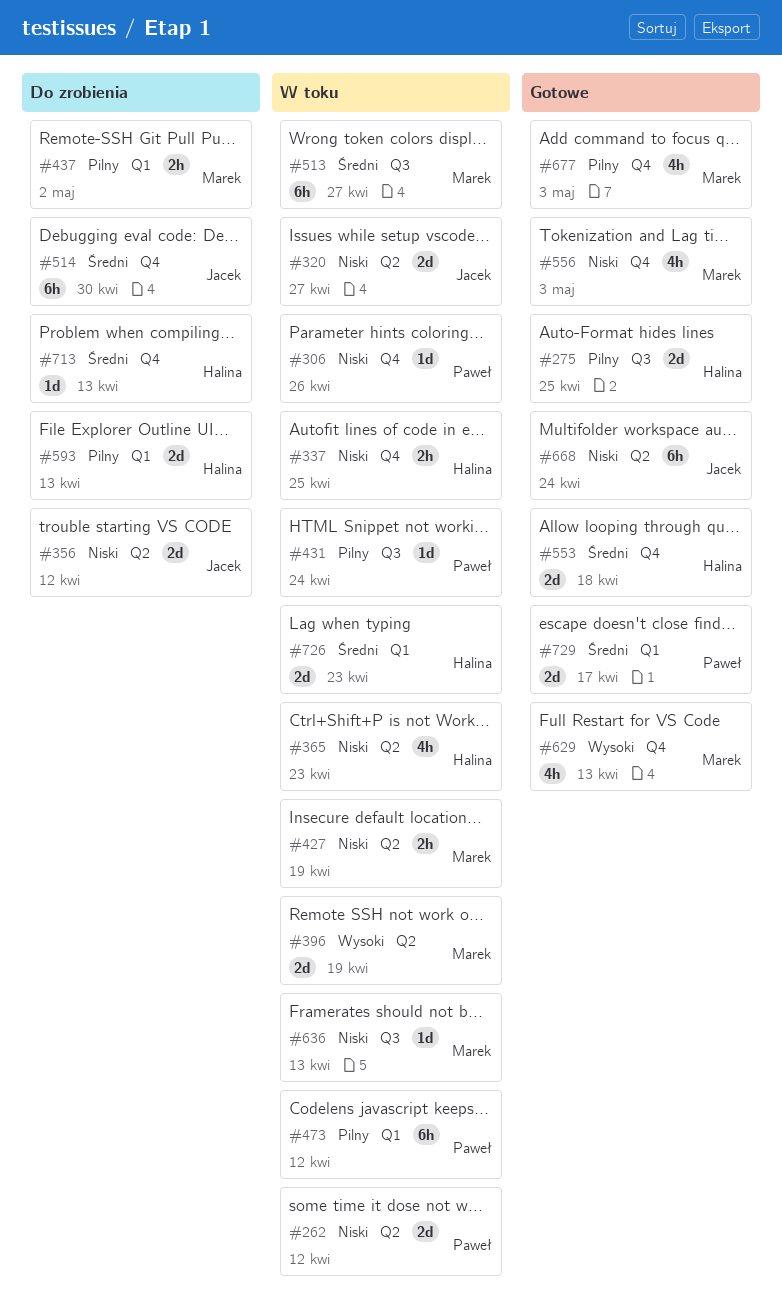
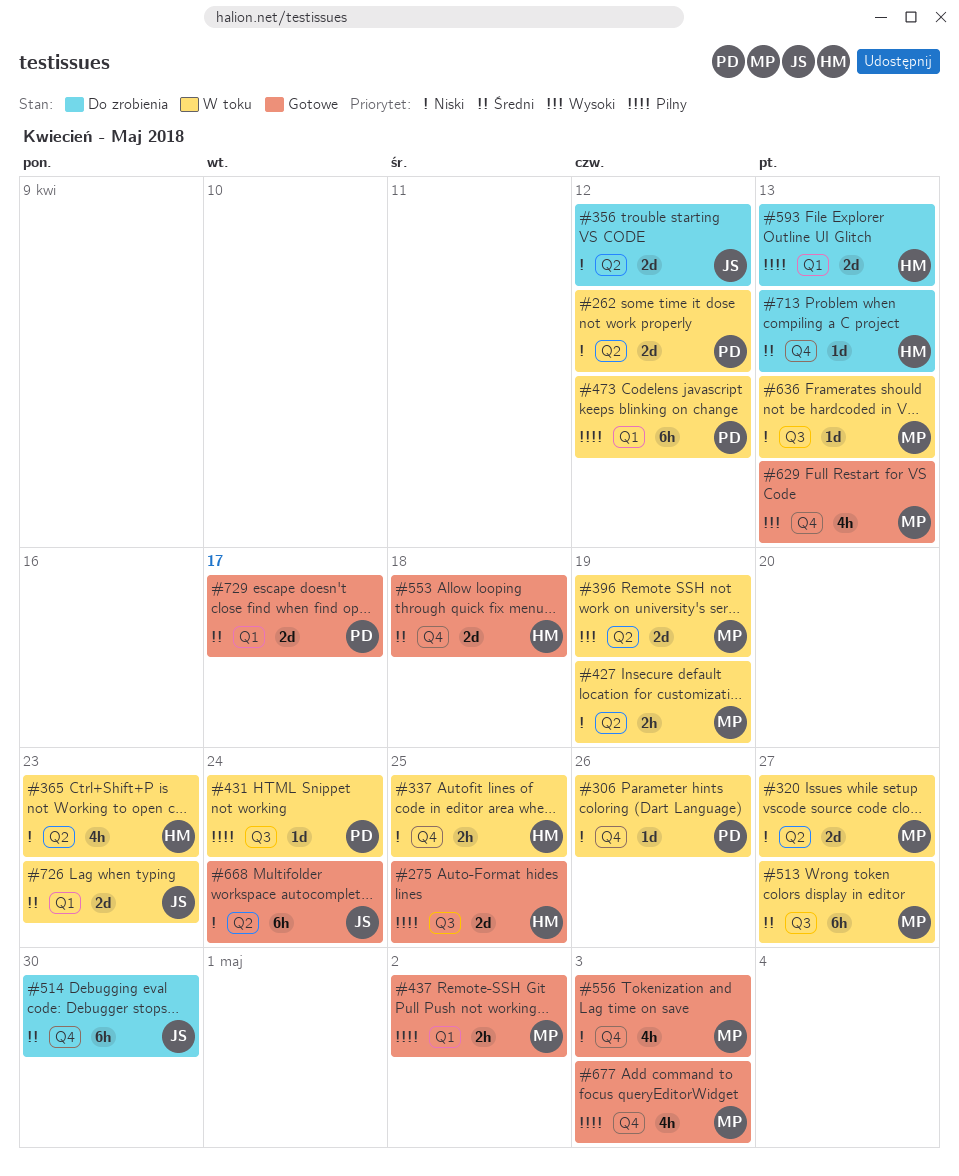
#320, owner: Jacek -> Marek
#437, status: Do zrobienia -> Gotowe
#726, owner: Halina -> Jacek

